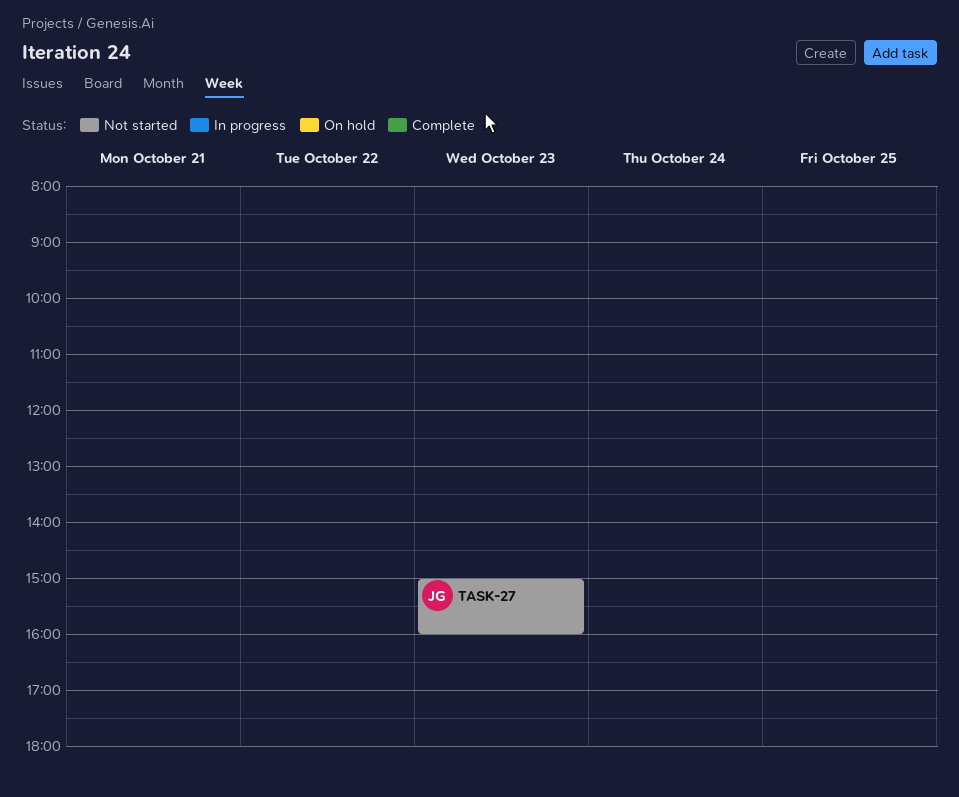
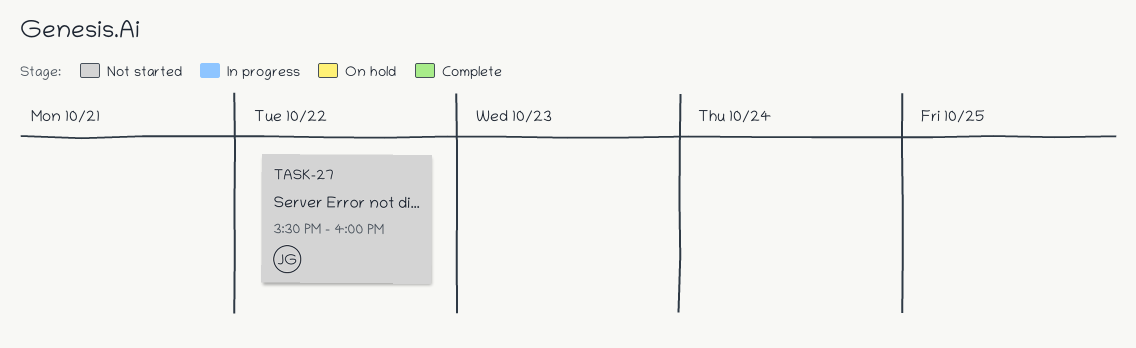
TASK-27, day: Oct 23 -> Oct 22
TASK-27, begins: 15:00 -> 15:30

